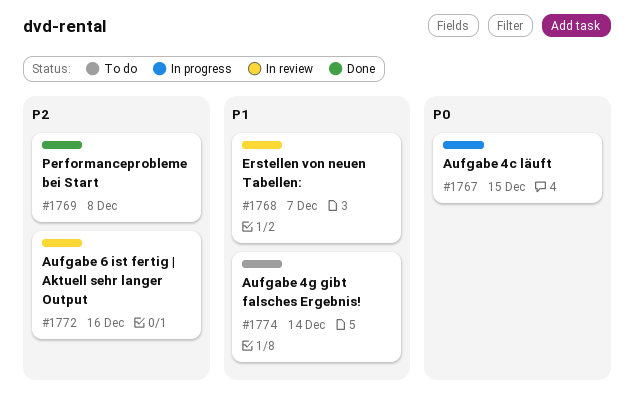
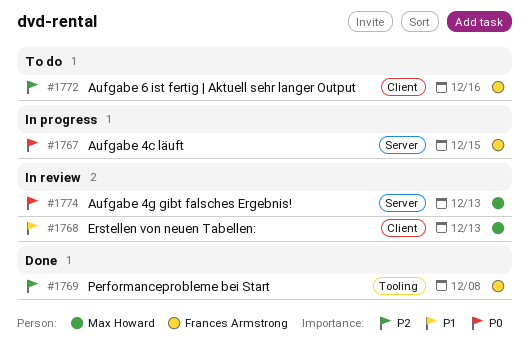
#1768, due: Dec 7 -> Dec 13
#1772, status: In review -> To do
#1774, status: To do -> In review
#1774, priority: P1 -> P0
#1774, due: Dec 14 -> Dec 13

